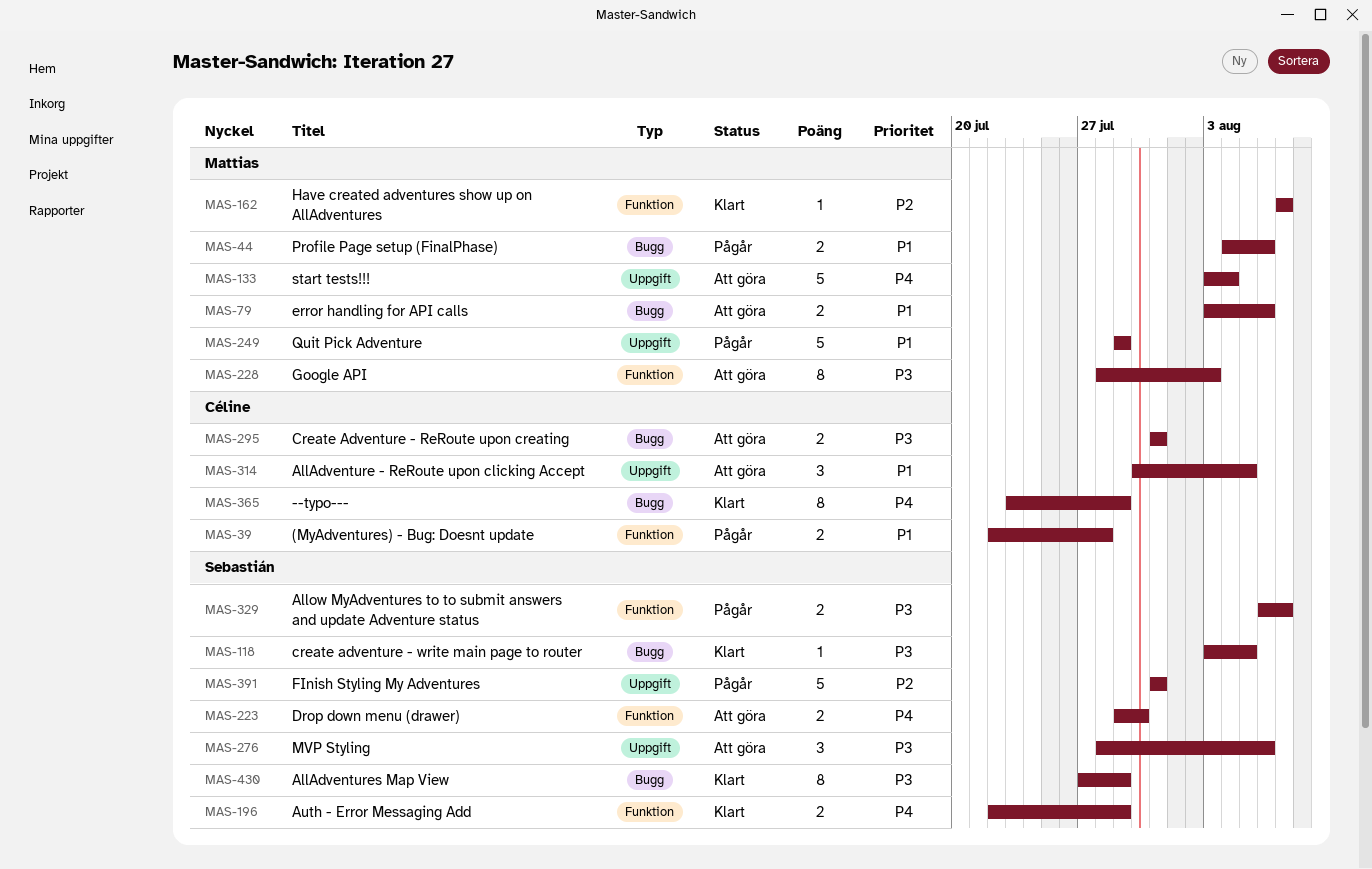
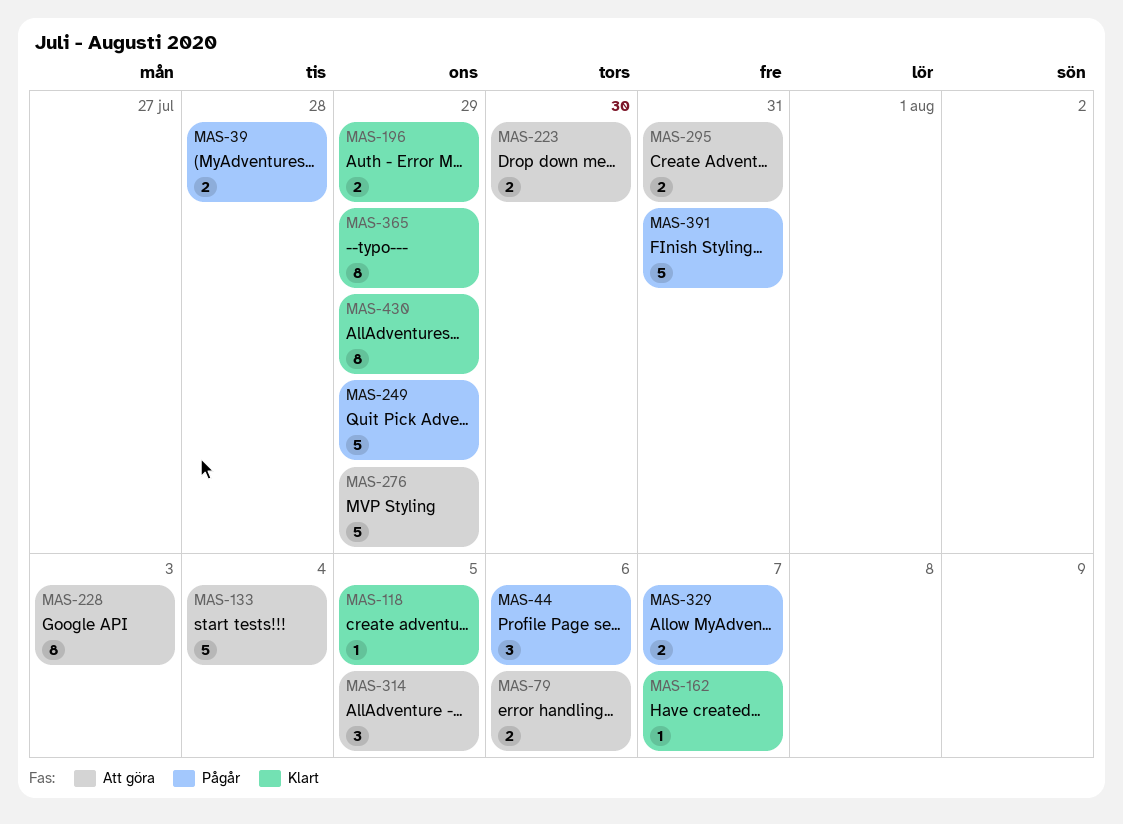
MAS-44, estimate: 2 -> 3
MAS-276, estimate: 3 -> 5
MAS-276, due: Aug 6 -> Jul 29

